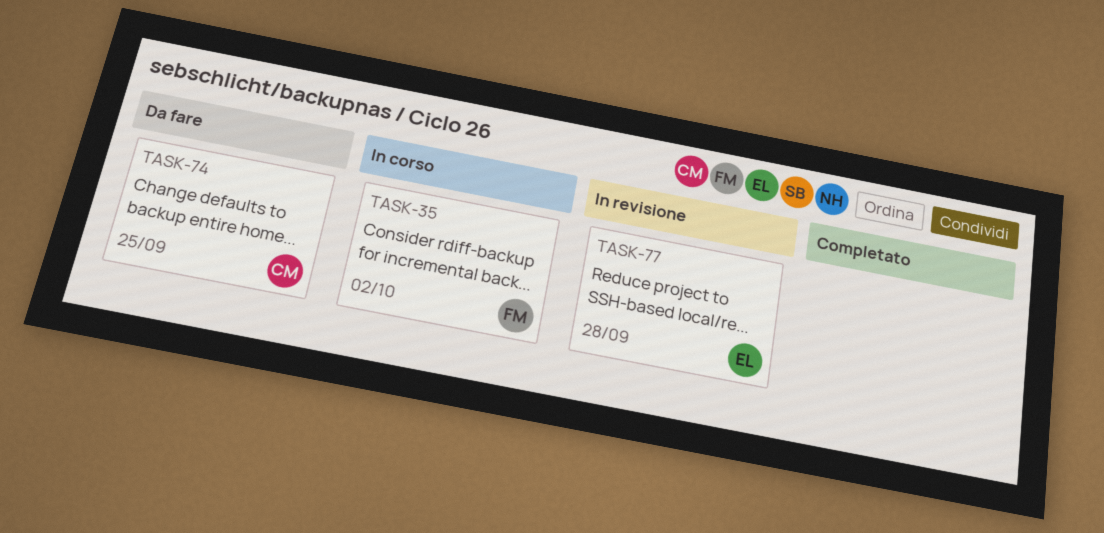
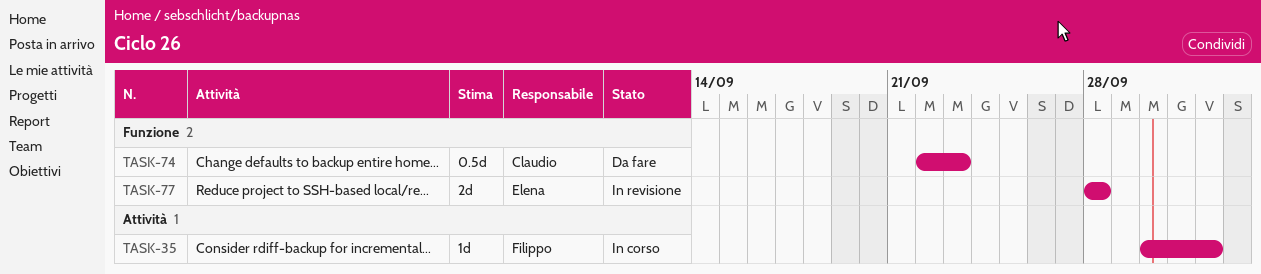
TASK-74, due: Sep 25 -> Sep 23

